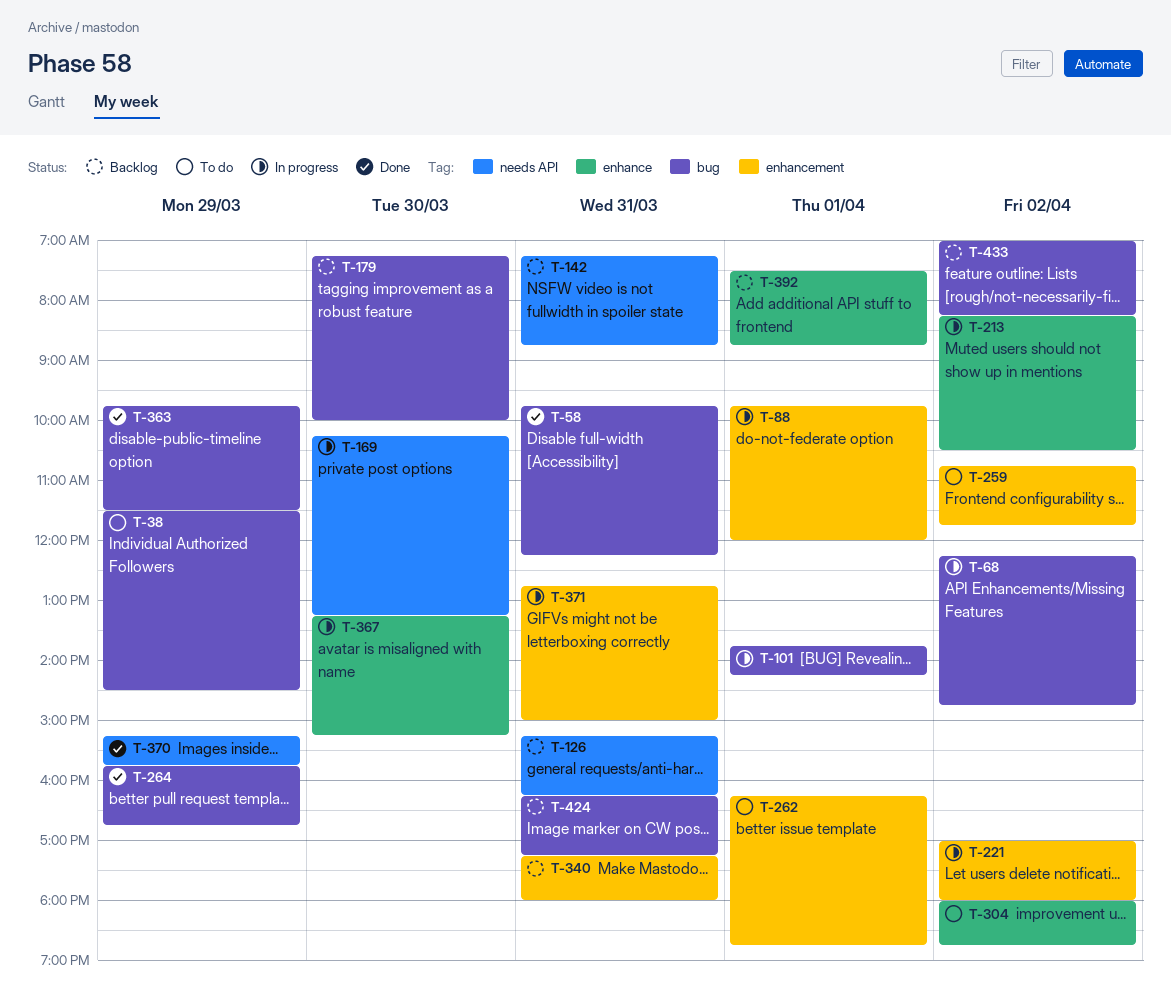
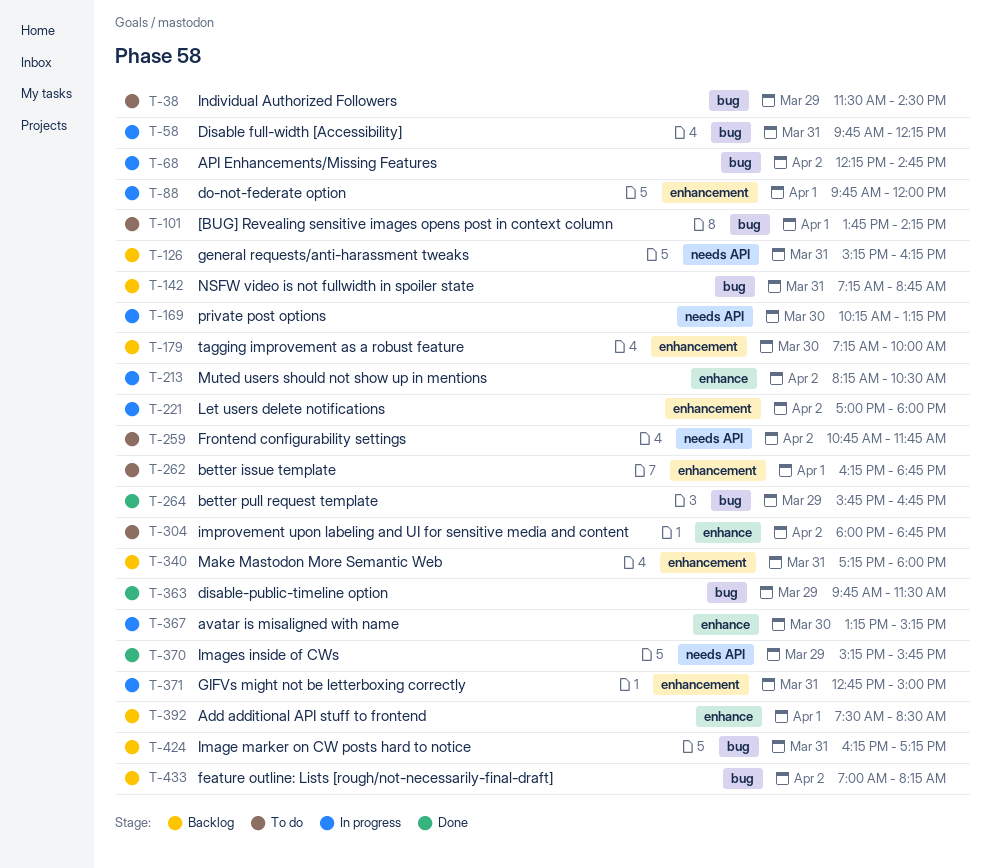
T-58, status: Done -> In progress
T-101, status: In progress -> To do
T-142, label: needs API -> bug
T-179, label: bug -> enhancement
T-259, label: enhancement -> needs API
T-392, ends: 08:45 -> 08:30

